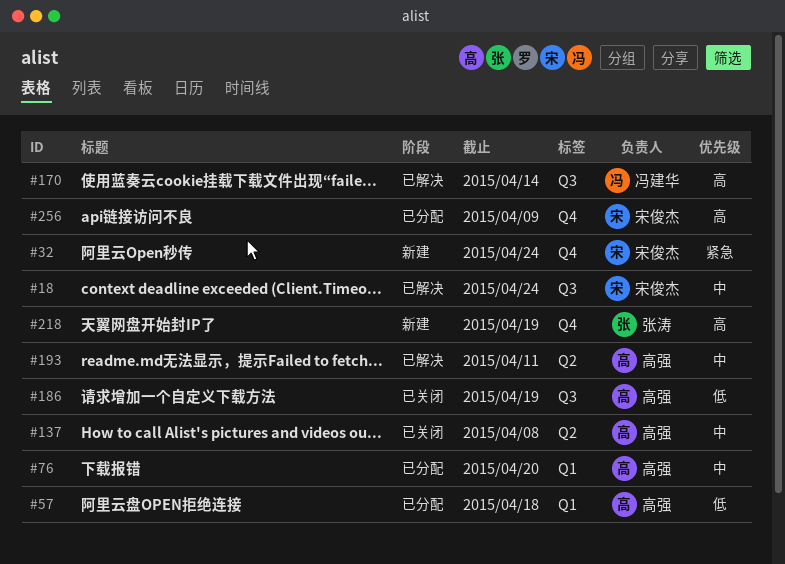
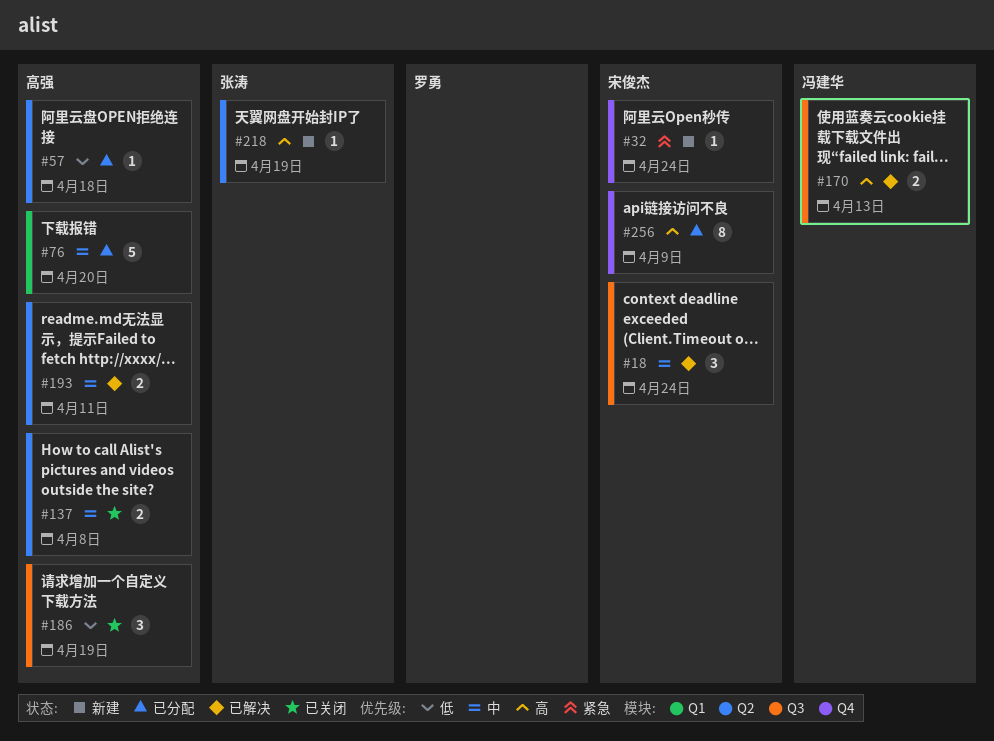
#57, label: Q1 -> Q2
#170, due: Apr 14 -> Apr 13
#218, label: Q4 -> Q2

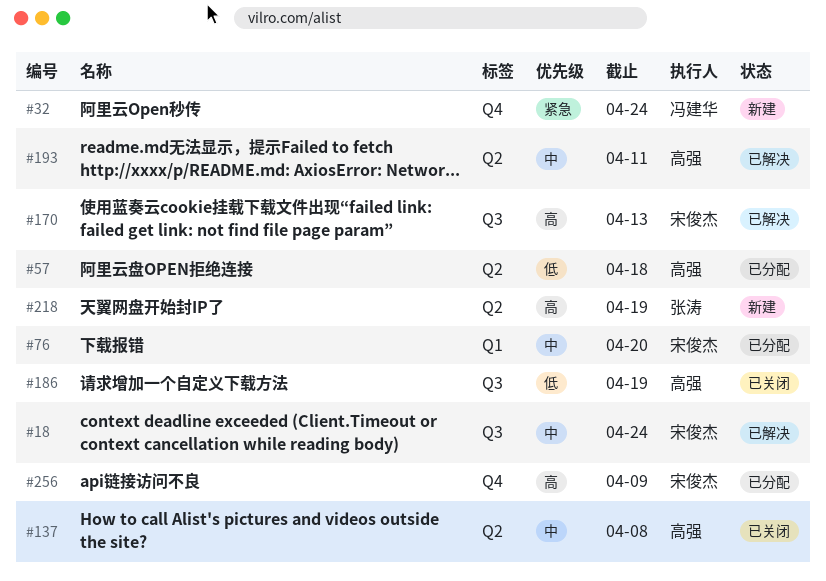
#32, owner: 宋俊杰 -> 冯建华
#76, owner: 高强 -> 宋俊杰
#170, owner: 冯建华 -> 宋俊杰

